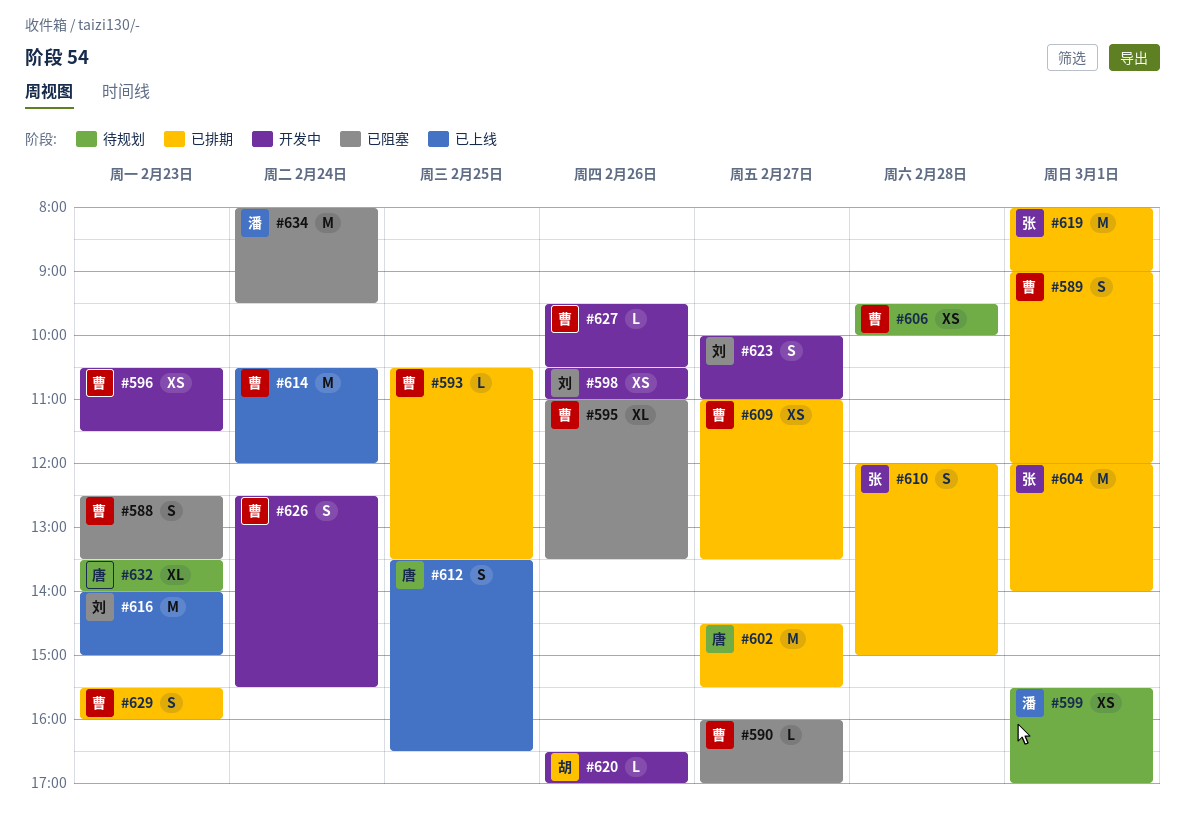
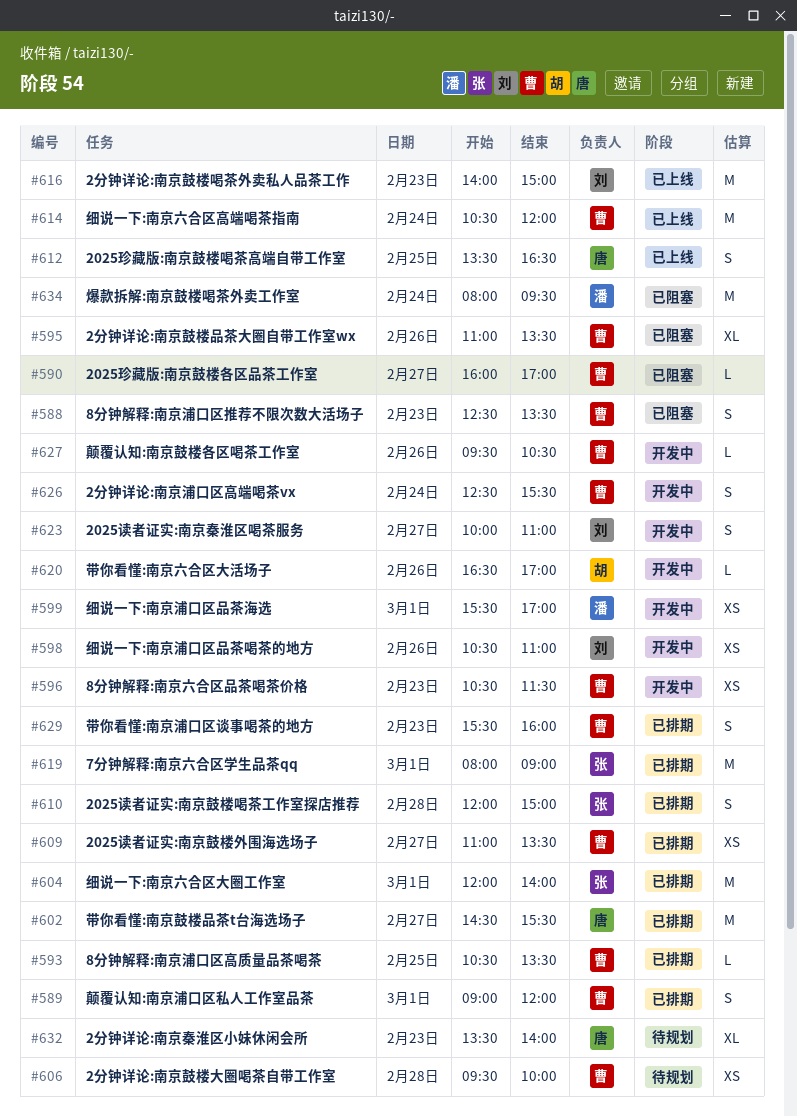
#599, status: 待规划 -> 开发中

